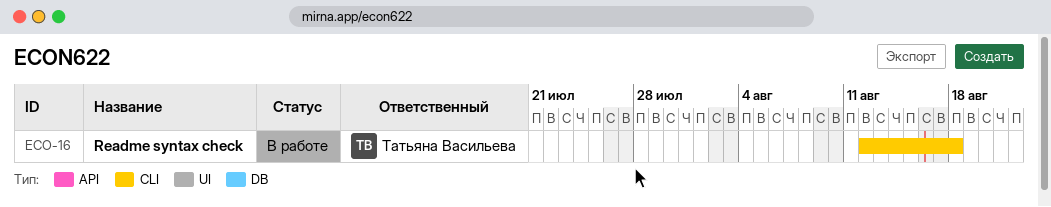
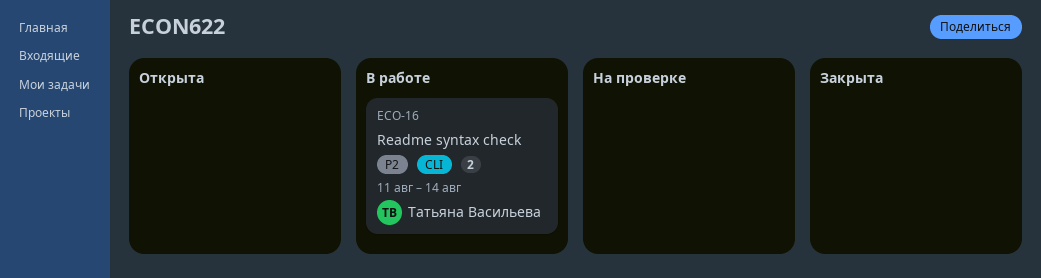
ECO-16, start: Aug 12 -> Aug 11
ECO-16, due: Aug 18 -> Aug 14

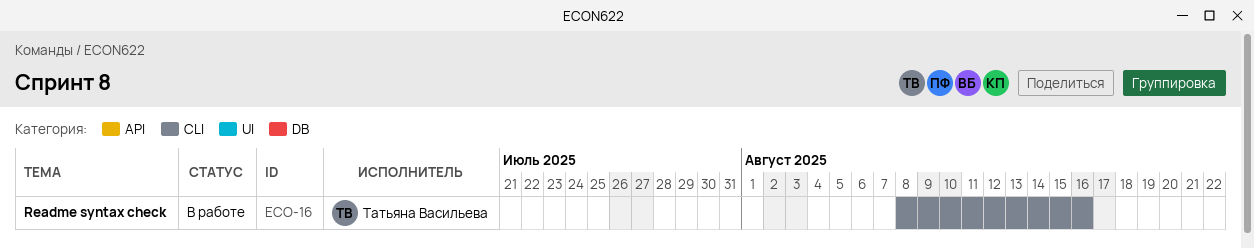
ECO-16, start: Aug 11 -> Aug 8
ECO-16, due: Aug 14 -> Aug 16

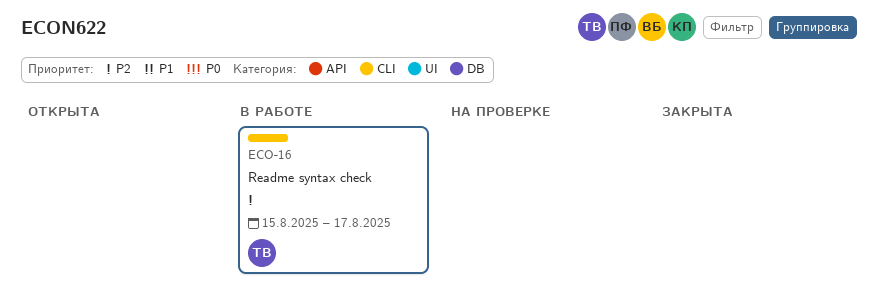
ECO-16, start: Aug 8 -> Aug 15
ECO-16, due: Aug 16 -> Aug 17

